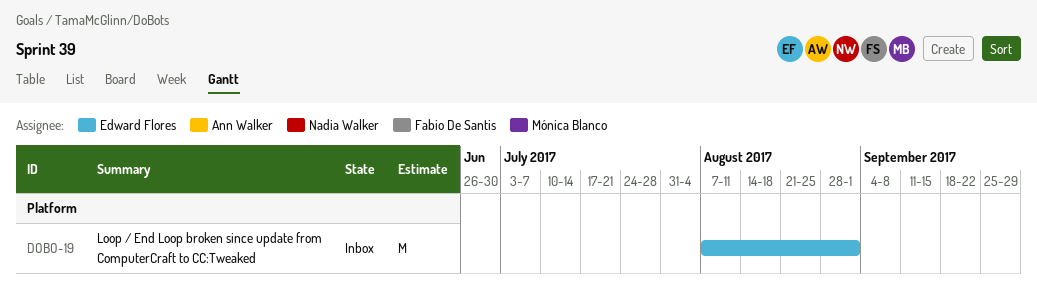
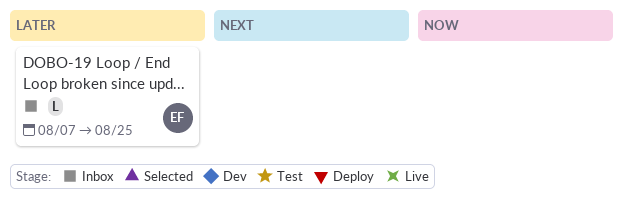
DOBO-19, estimate: M -> L
DOBO-19, due: Sep 1 -> Aug 25

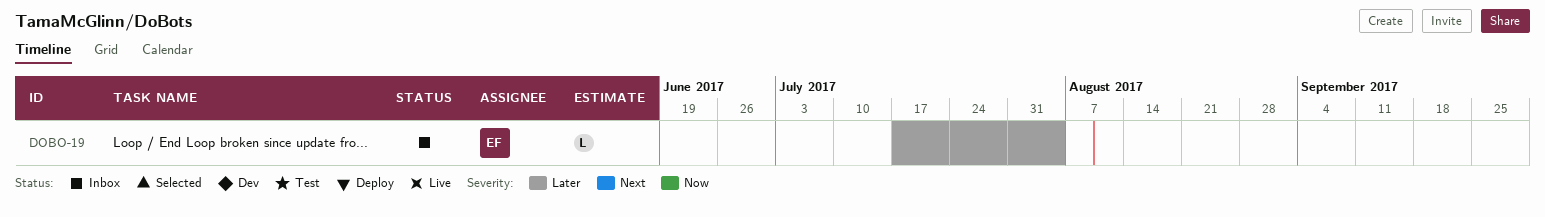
DOBO-19, start: Aug 7 -> Jul 17
DOBO-19, due: Aug 25 -> Aug 4

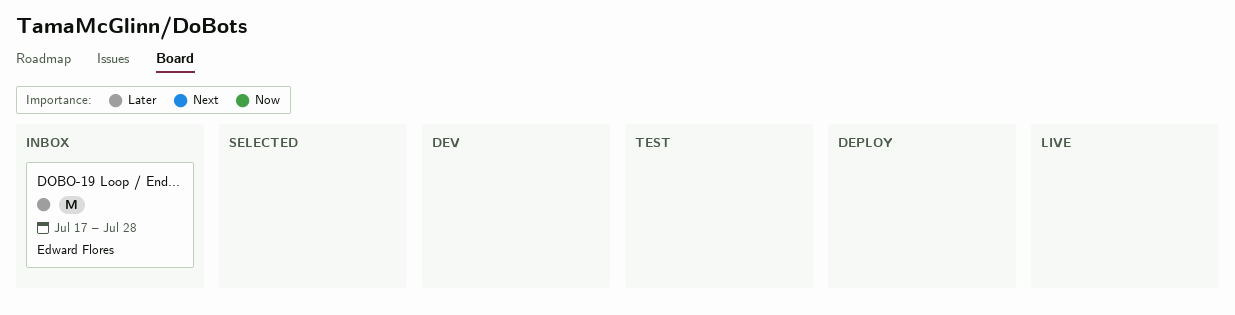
DOBO-19, estimate: L -> M
DOBO-19, due: Aug 4 -> Jul 28

